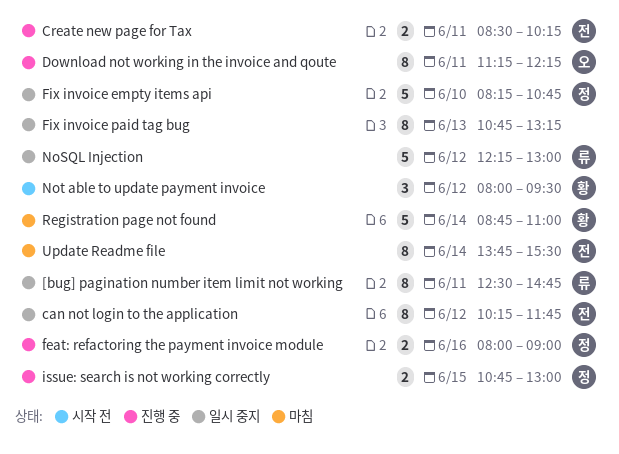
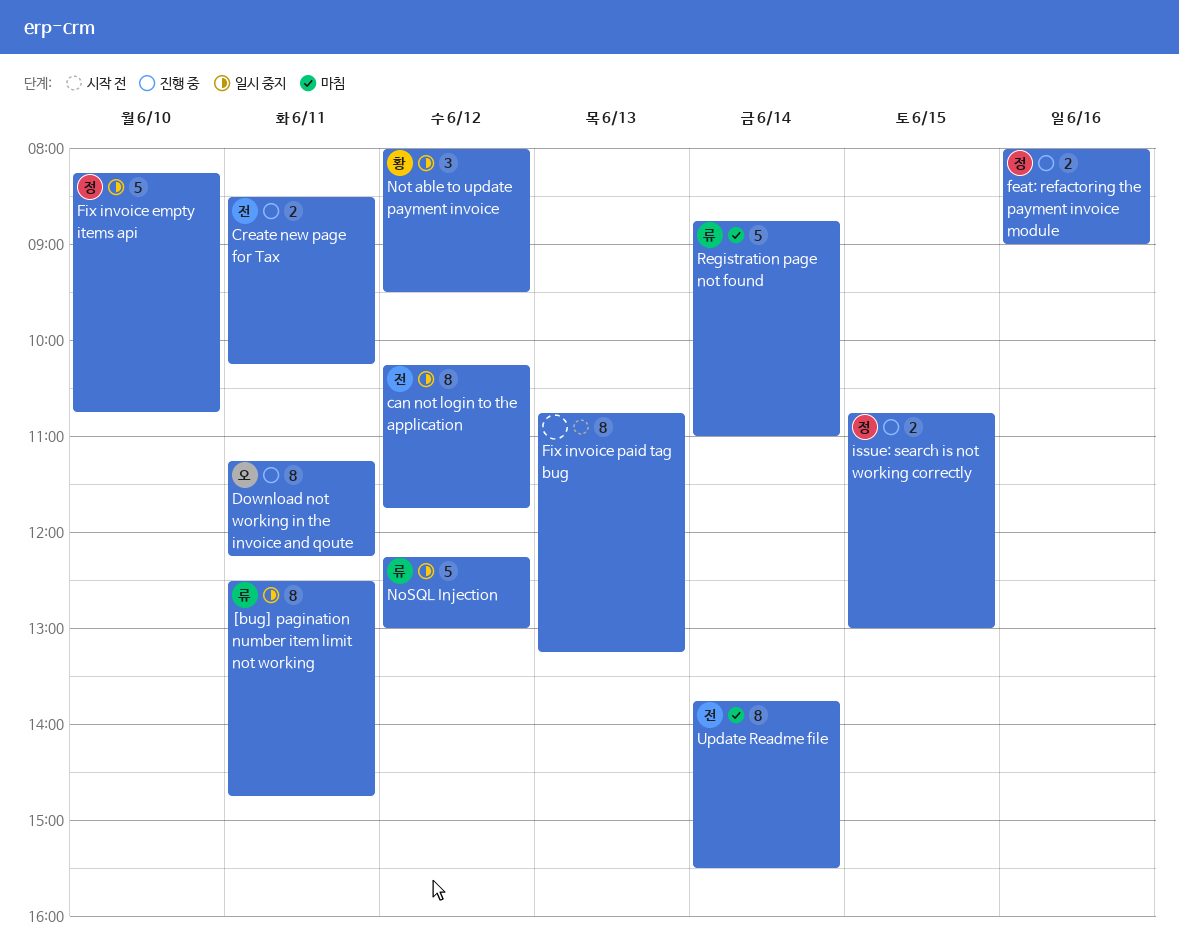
Fix invoice paid tag bug, status: 일시 중지 -> 시작 전
Not able to update payment invoice, status: 시작 전 -> 일시 중지
Registration page not found, owner: 황 -> 류

